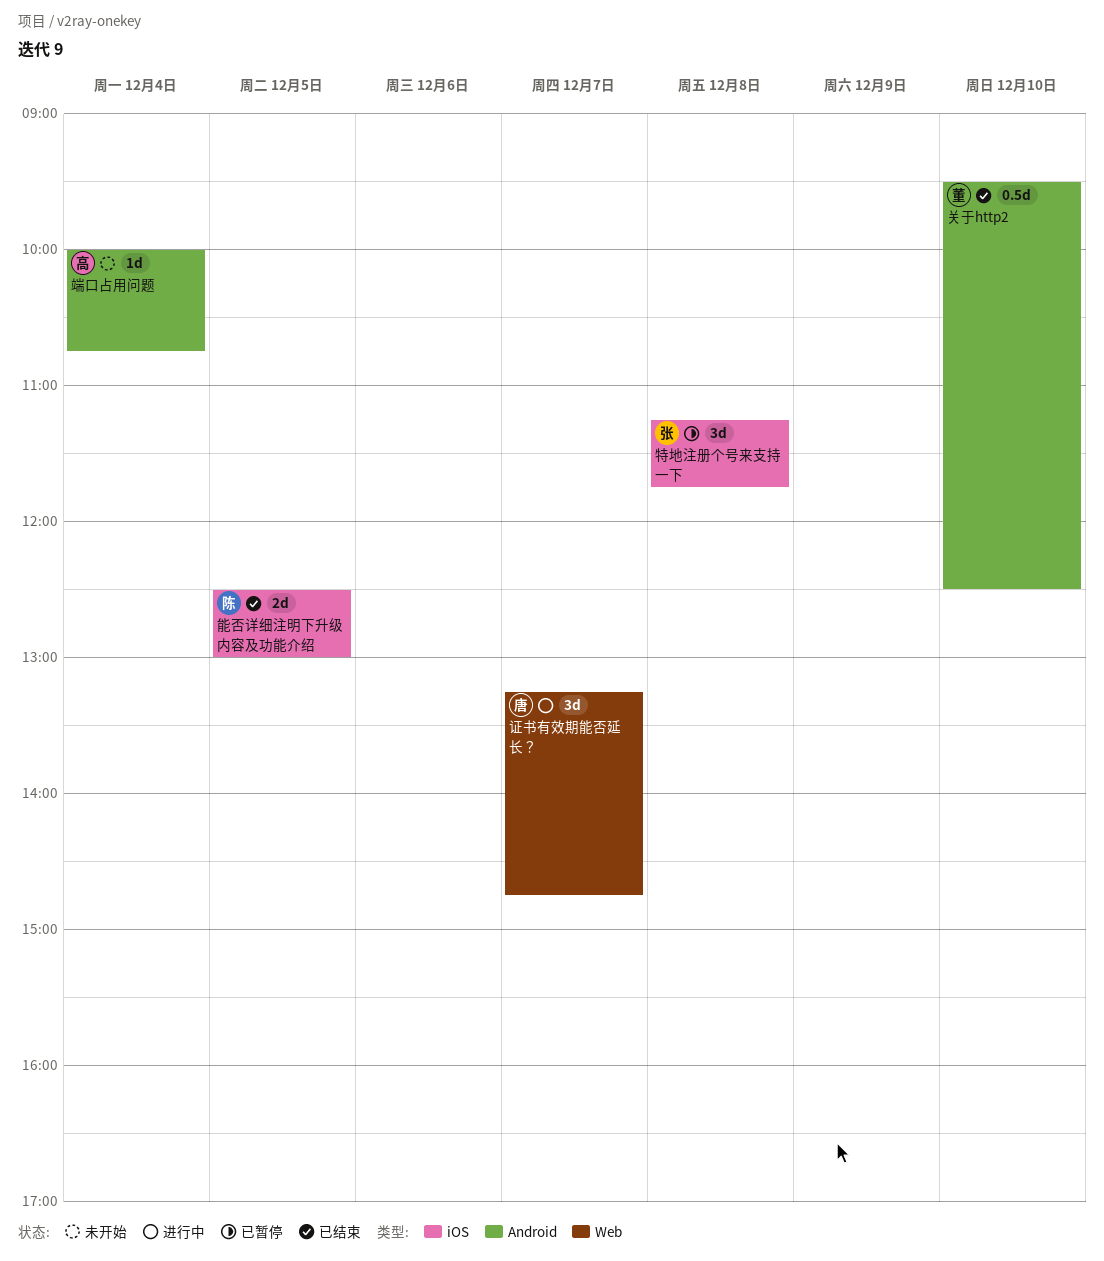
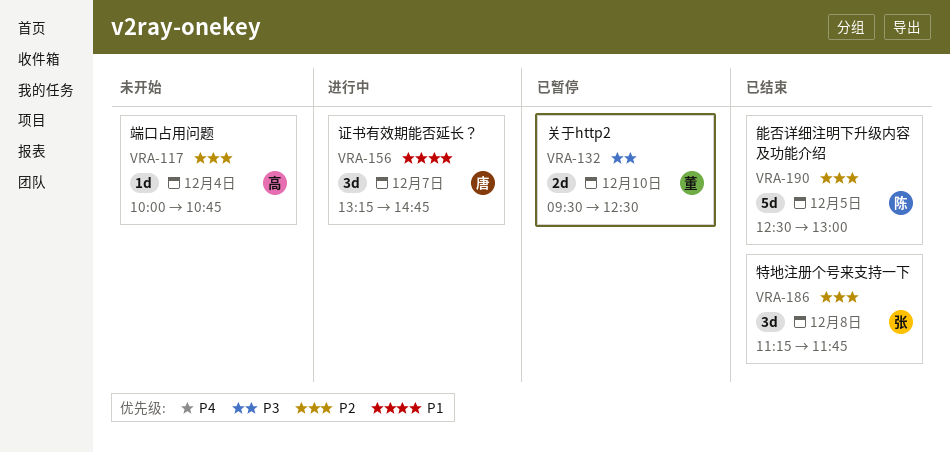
关于http2, status: 已结束 -> 已暂停
关于http2, estimate: 0.5d -> 2d
特地注册个号来支持一下, status: 已暂停 -> 已结束
能否详细注明下升级内容及功能介绍, estimate: 2d -> 5d

